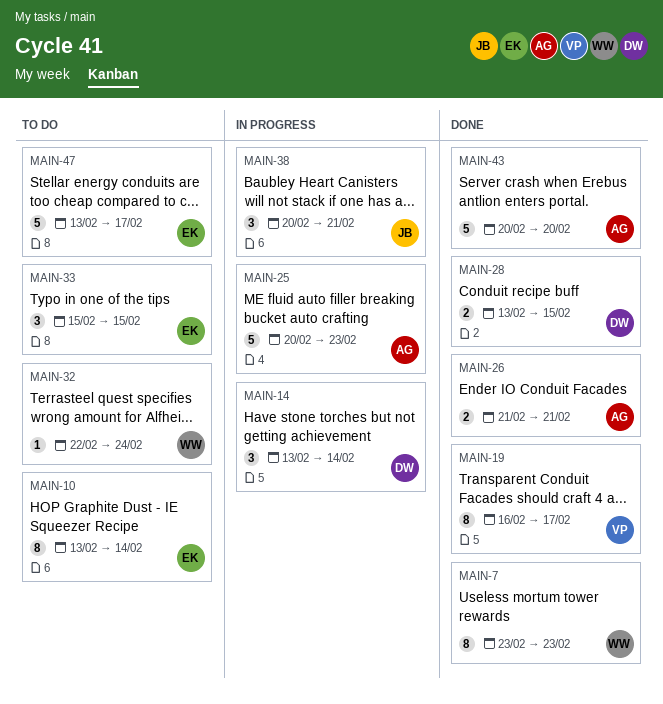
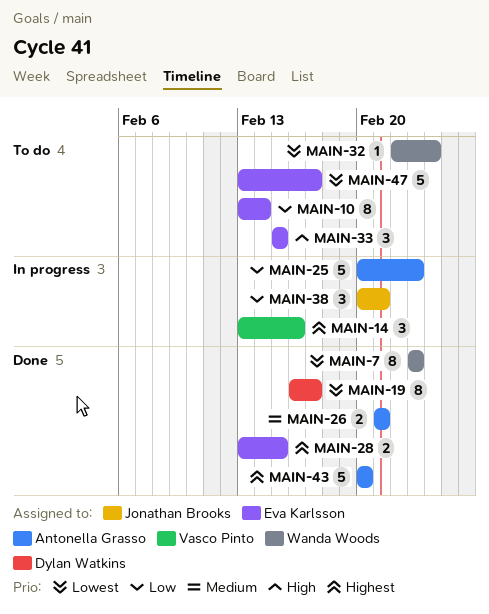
MAIN-14, owner: Dylan Watkins -> Vasco Pinto
MAIN-14, due: Feb 14 -> Feb 16
MAIN-19, owner: Vasco Pinto -> Dylan Watkins
MAIN-28, owner: Dylan Watkins -> Eva Karlsson

